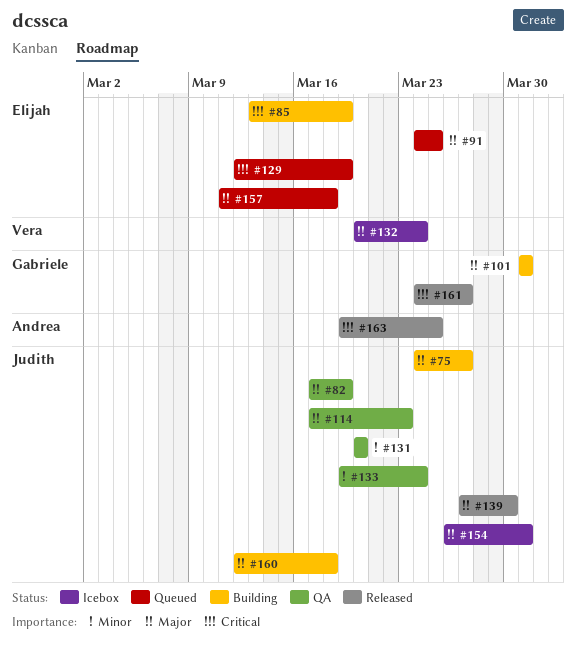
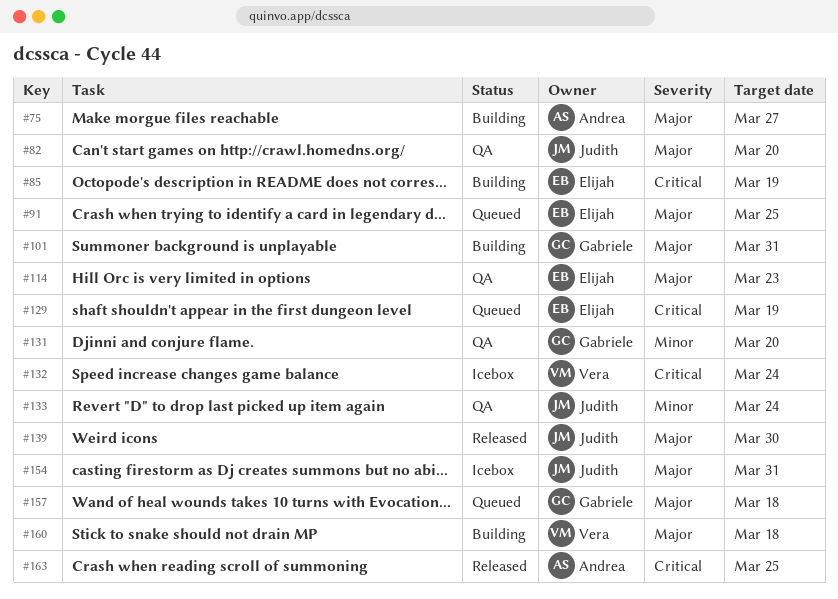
#75, owner: Judith -> Andrea
#82, due: Mar 19 -> Mar 20
#114, owner: Judith -> Elijah
#131, owner: Judith -> Gabriele
#132, priority: Major -> Critical
#157, owner: Elijah -> Gabriele
#160, owner: Judith -> Vera
#161: present -> none

